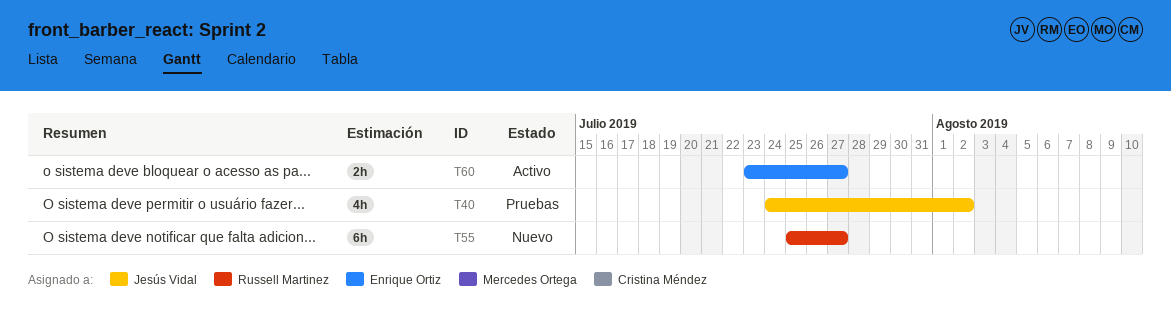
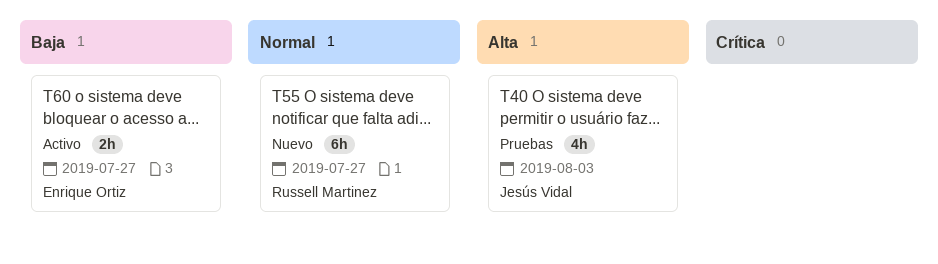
T40, due: Aug 2 -> Aug 3

